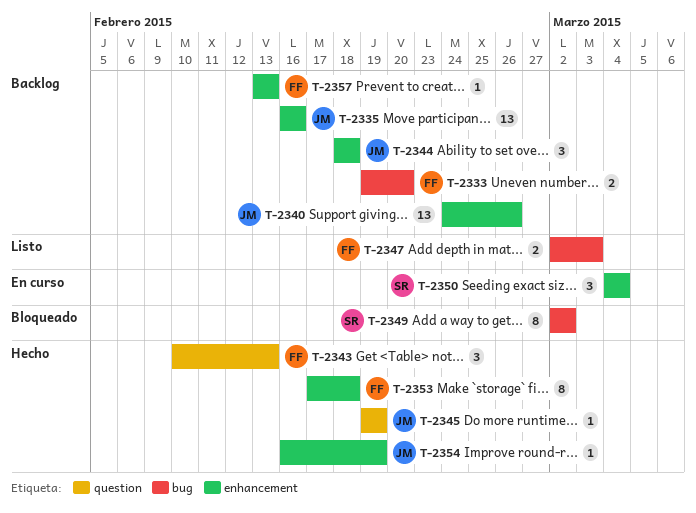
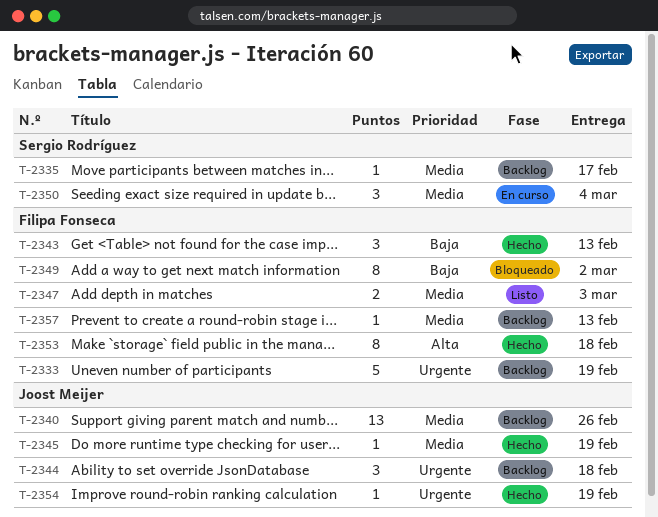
T-2333, estimate: 2 -> 5
T-2333, due: Feb 20 -> Feb 19
T-2335, owner: Joost Meijer -> Sergio Rodríguez
T-2335, estimate: 13 -> 1
T-2335, due: Feb 16 -> Feb 17
T-2349, owner: Sergio Rodríguez -> Filipa Fonseca

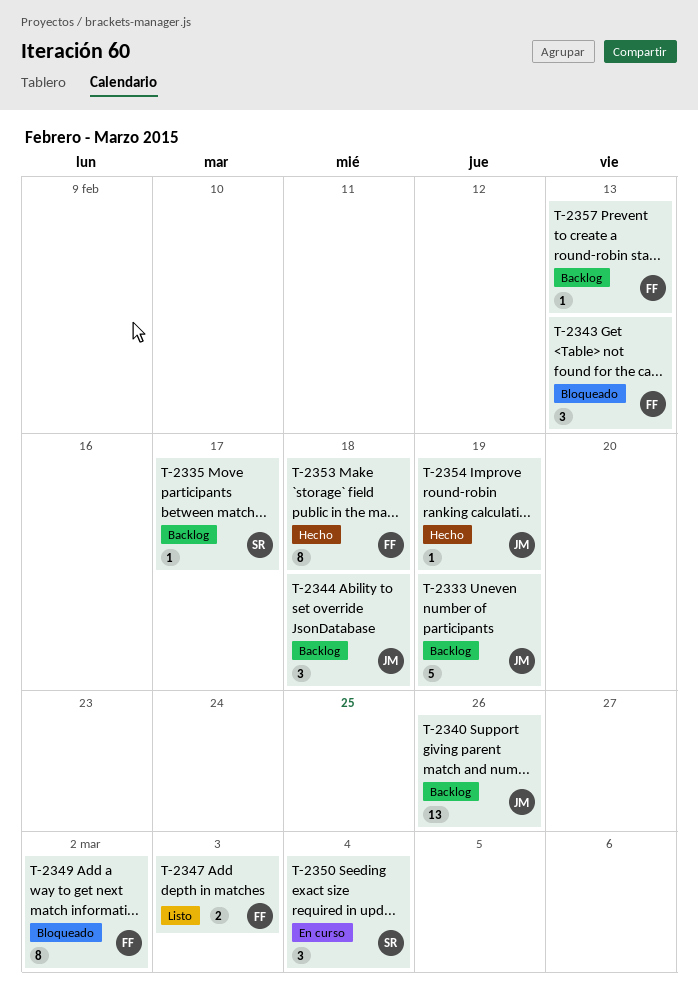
T-2333, owner: Filipa Fonseca -> Joost Meijer
T-2343, status: Hecho -> Bloqueado
T-2345: present -> none

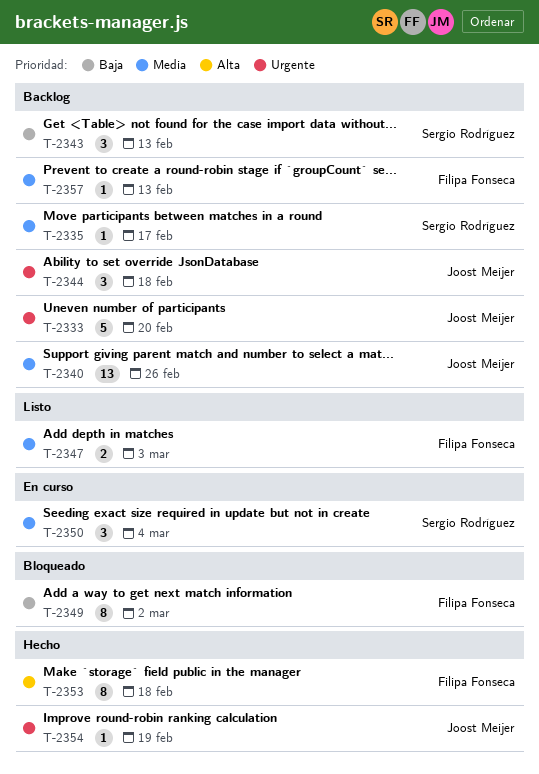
T-2333, due: Feb 19 -> Feb 20
T-2343, status: Bloqueado -> Backlog
T-2343, owner: Filipa Fonseca -> Sergio Rodríguez

